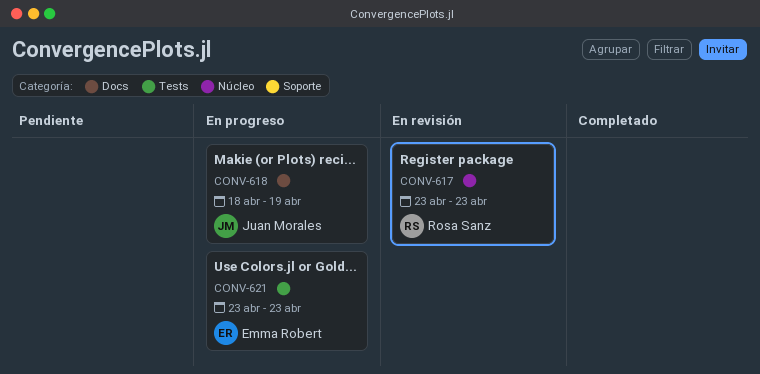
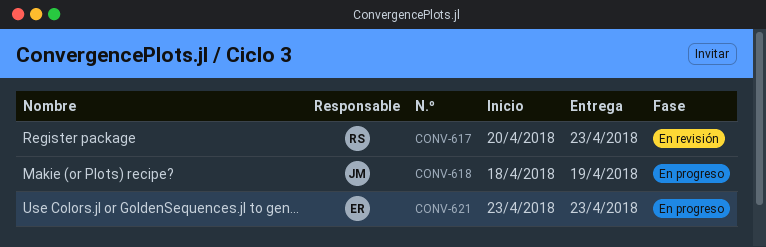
CONV-617, start: Apr 23 -> Apr 20

